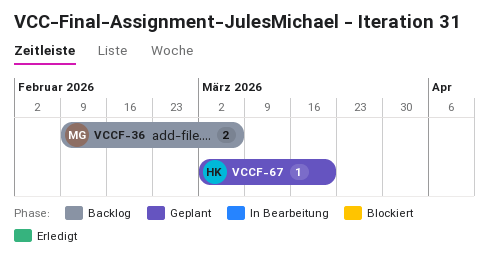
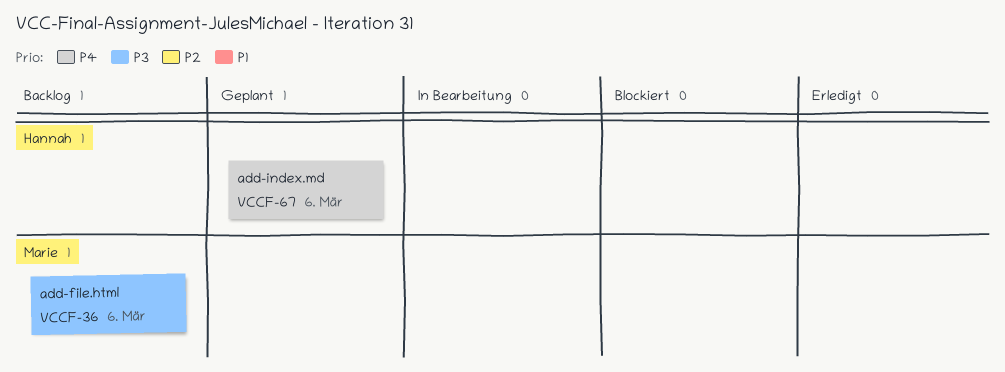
VCCF-67, due: Mar 20 -> Mar 6

